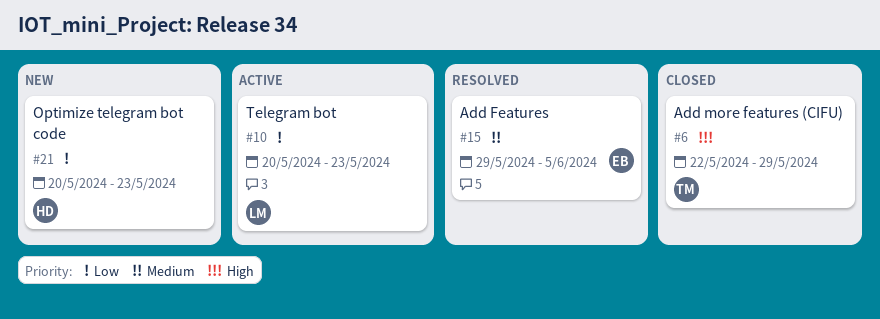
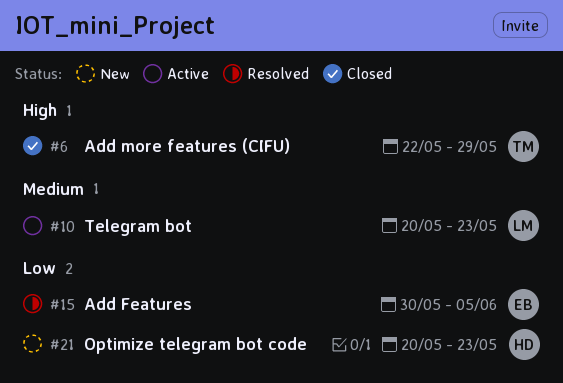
#10, priority: Low -> Medium
#15, priority: Medium -> Low
#15, start: May 29 -> May 30

